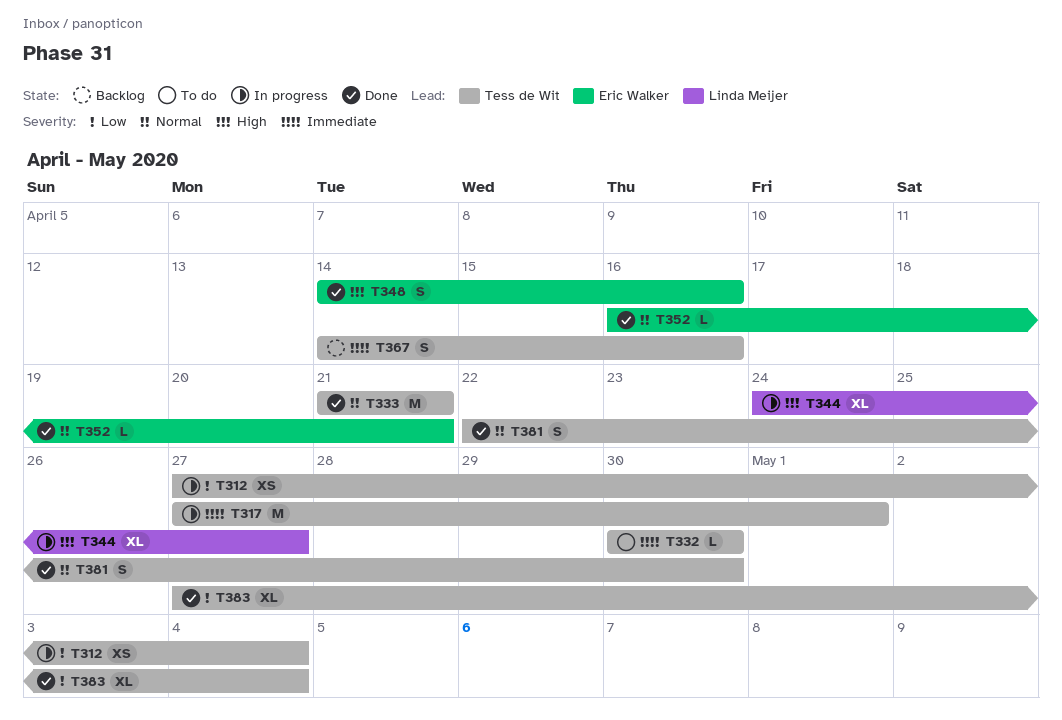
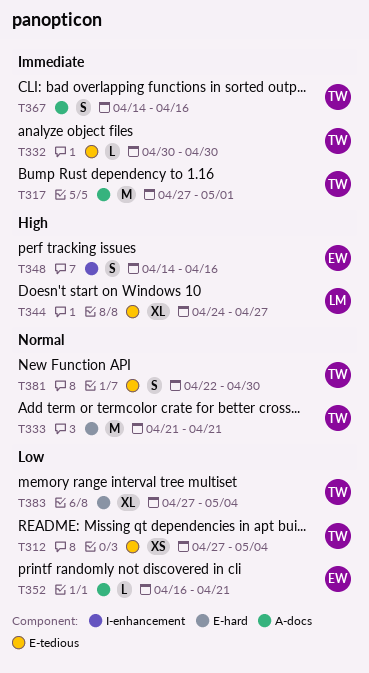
T352, priority: Normal -> Low

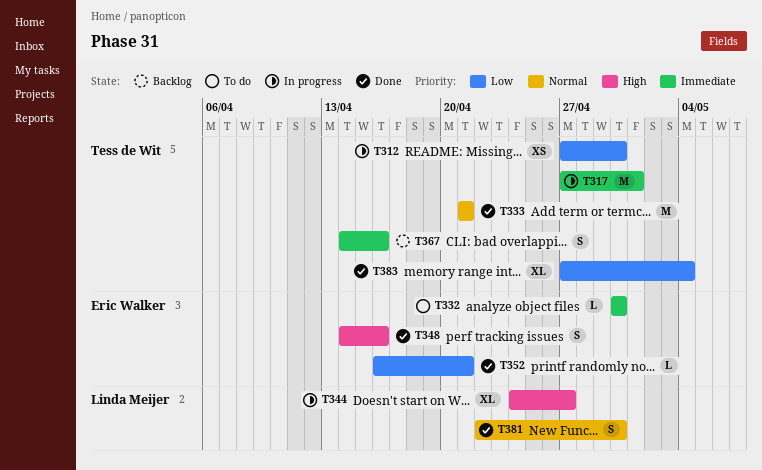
T312, due: May 4 -> Apr 30
T332, owner: Tess de Wit -> Eric Walker
T381, owner: Tess de Wit -> Linda Meijer

